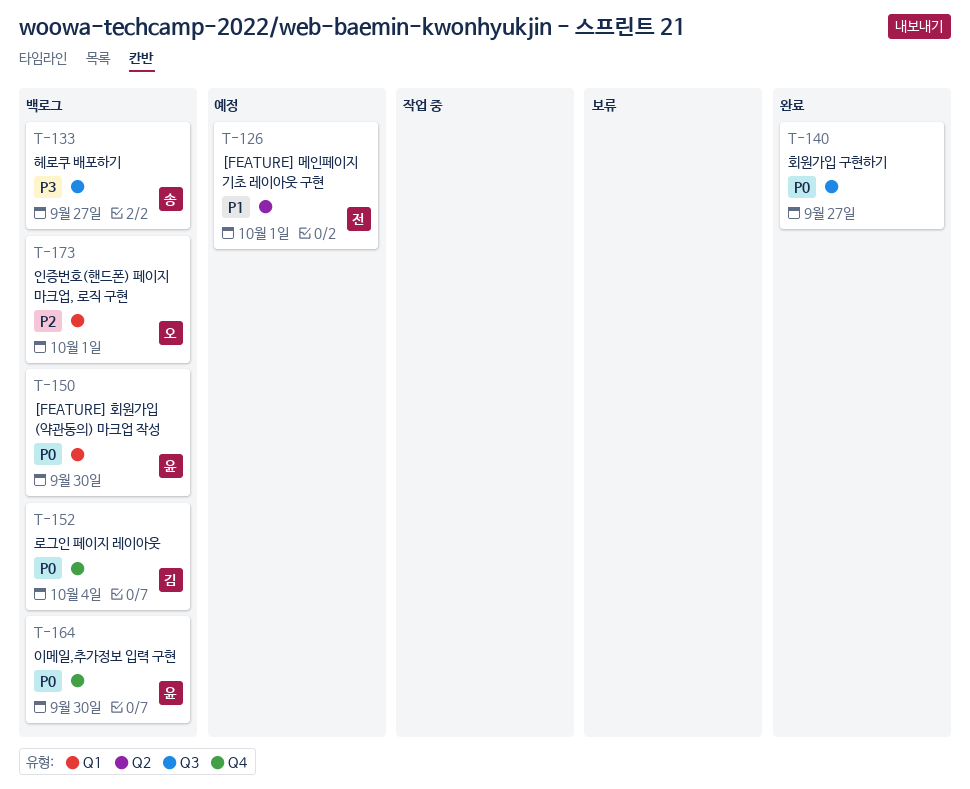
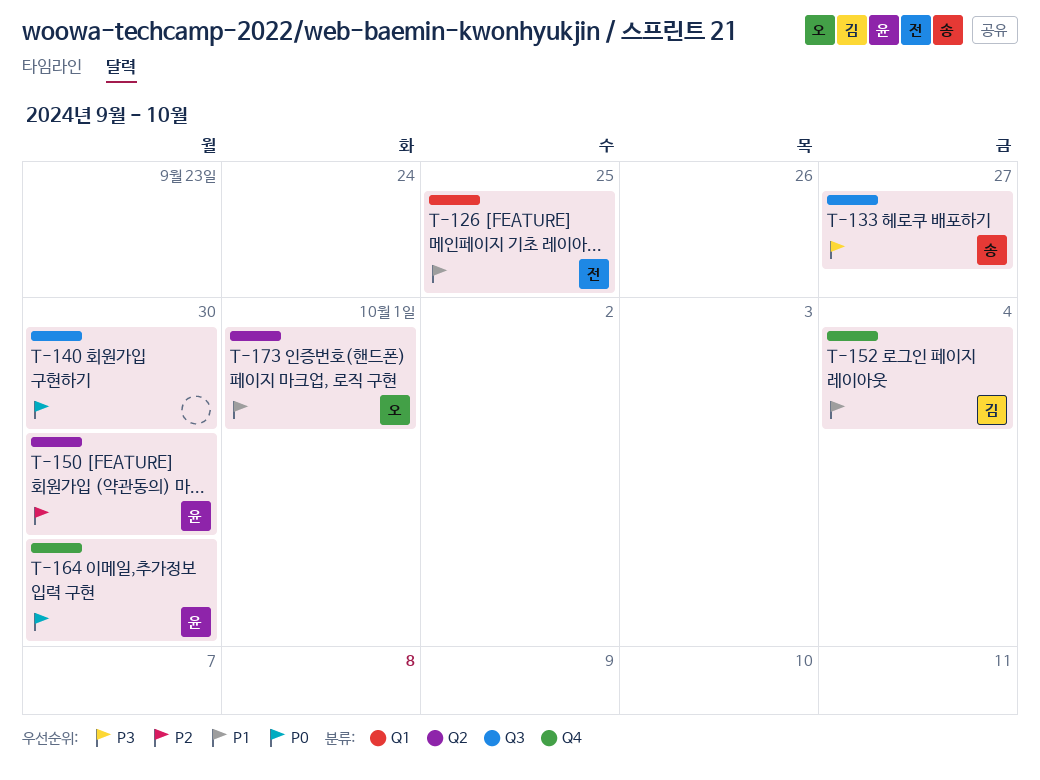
T-126, label: Q2 -> Q1
T-126, due: Oct 1 -> Sep 25
T-140, due: Sep 27 -> Sep 30
T-150, priority: P0 -> P2
T-150, label: Q1 -> Q2
T-152, priority: P0 -> P1
T-173, priority: P2 -> P1
T-173, label: Q1 -> Q2

